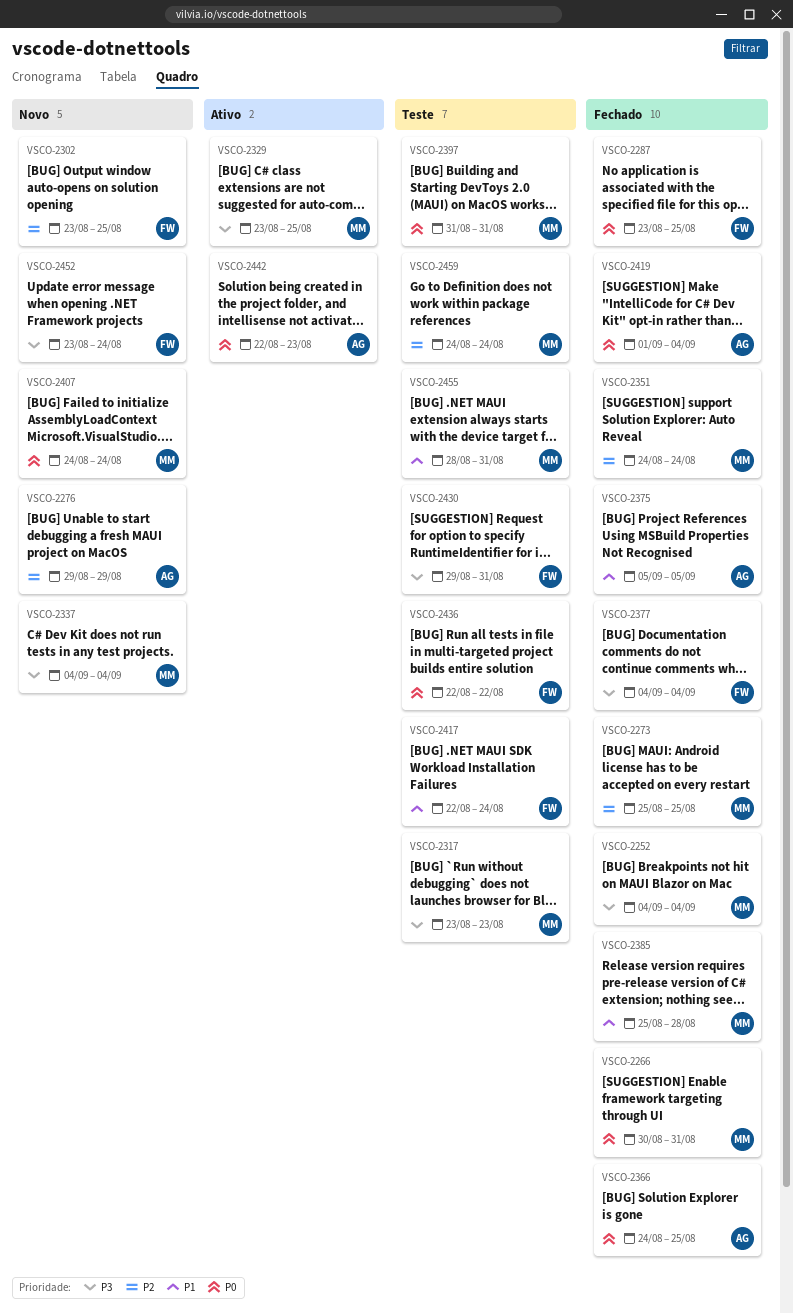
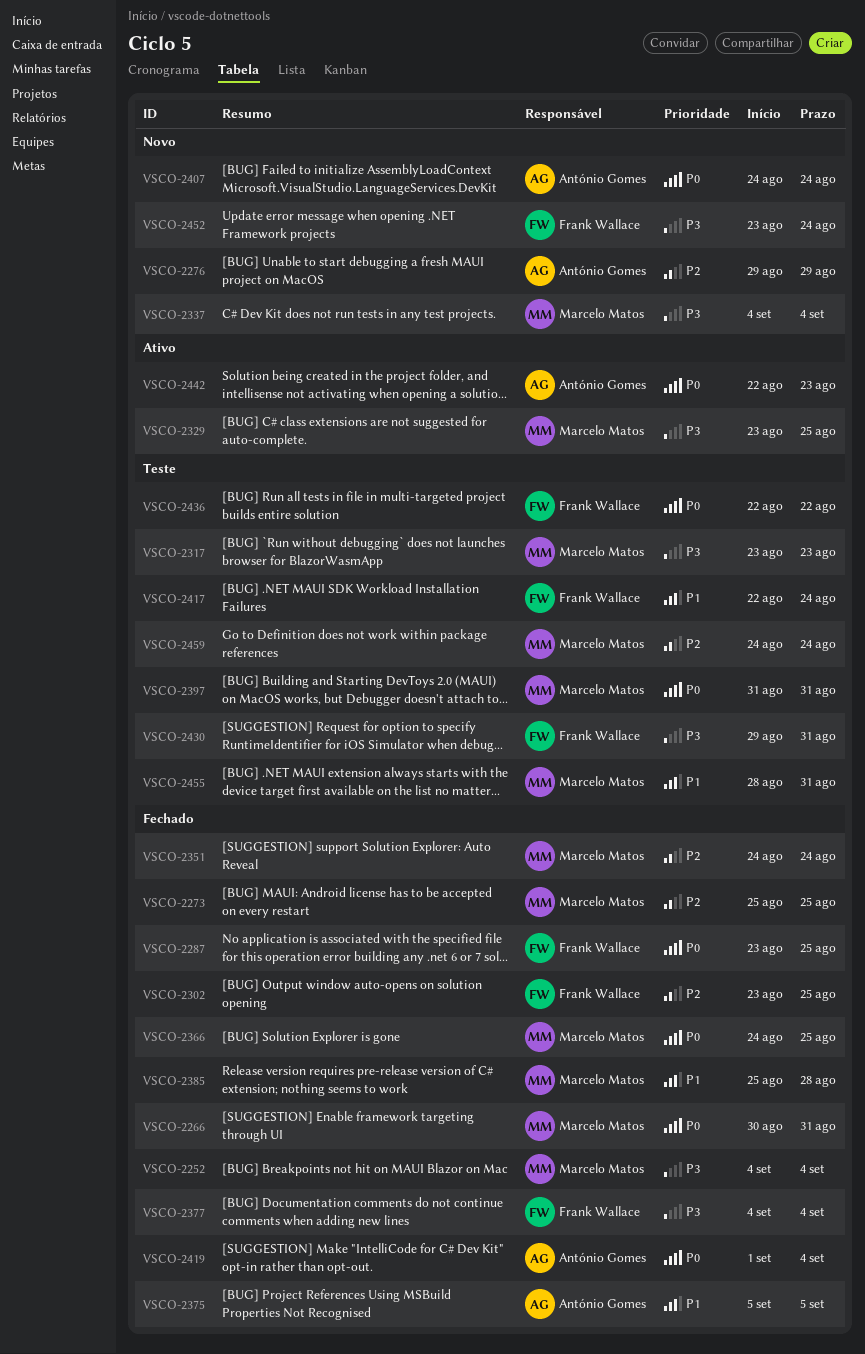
VSCO-2302, status: Novo -> Fechado
VSCO-2366, owner: António Gomes -> Marcelo Matos
VSCO-2407, owner: Marcelo Matos -> António Gomes

